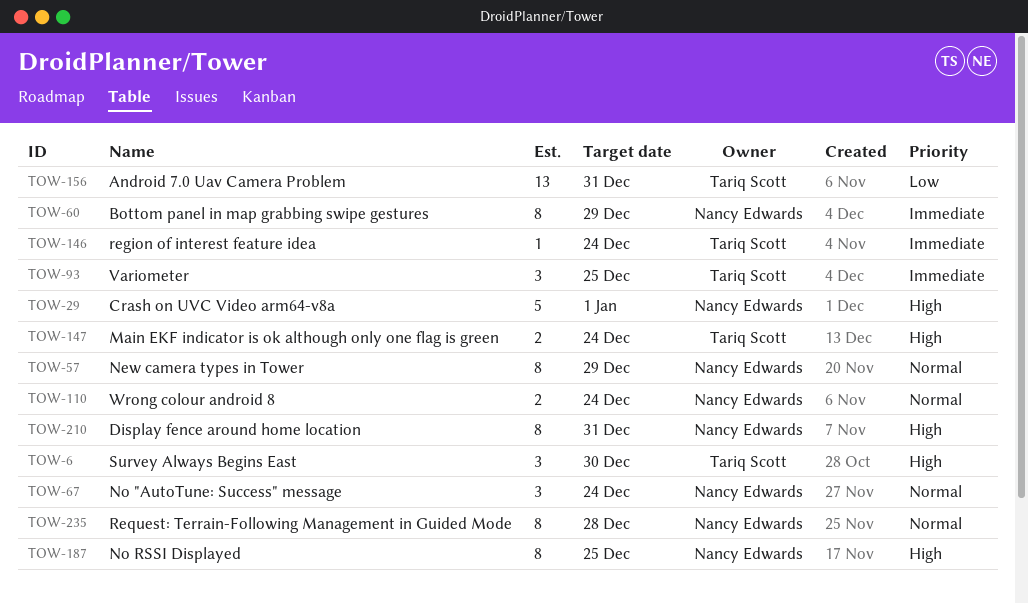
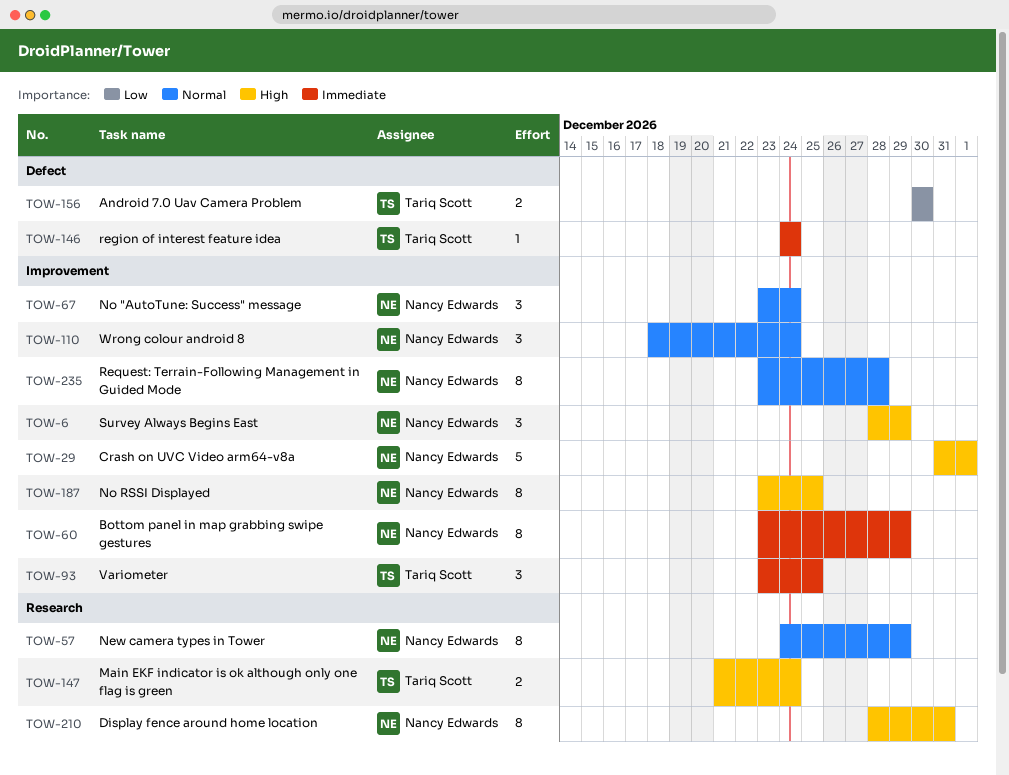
TOW-6, owner: Tariq Scott -> Nancy Edwards
TOW-6, due: Dec 30 -> Dec 29
TOW-110, estimate: 2 -> 3
TOW-156, estimate: 13 -> 2
TOW-156, due: Dec 31 -> Dec 30

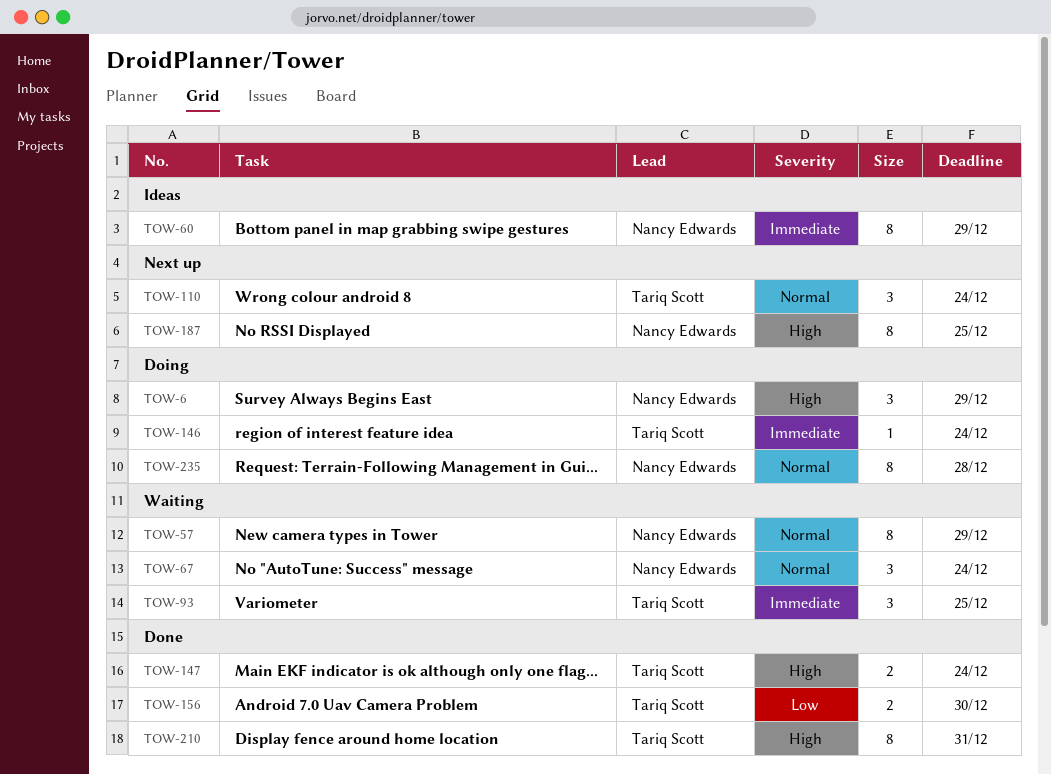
TOW-29: present -> none
TOW-110, owner: Nancy Edwards -> Tariq Scott
TOW-210, owner: Nancy Edwards -> Tariq Scott

